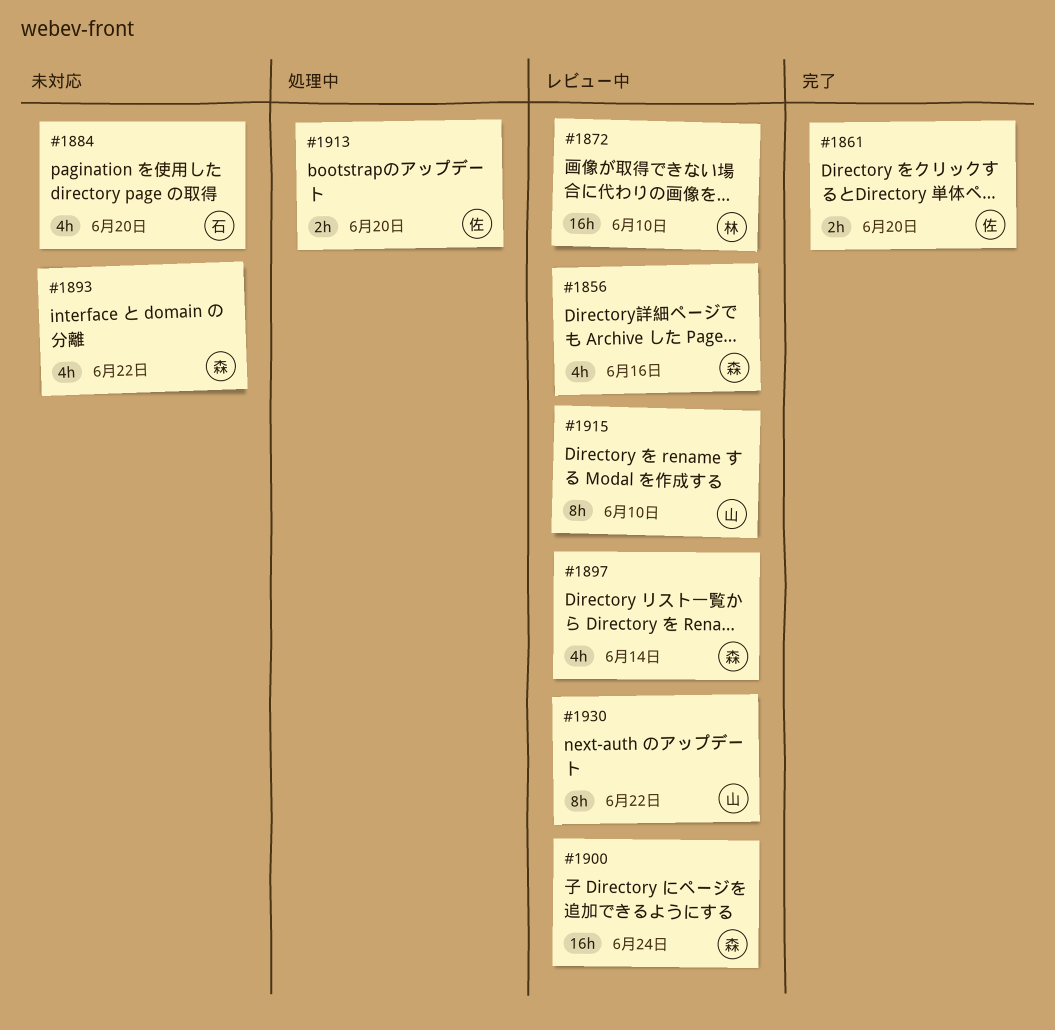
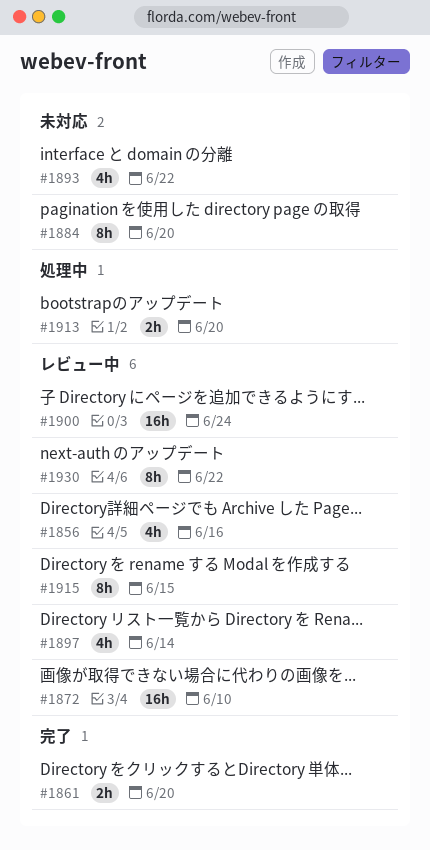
#1884, estimate: 4h -> 8h
#1915, due: Jun 10 -> Jun 15

